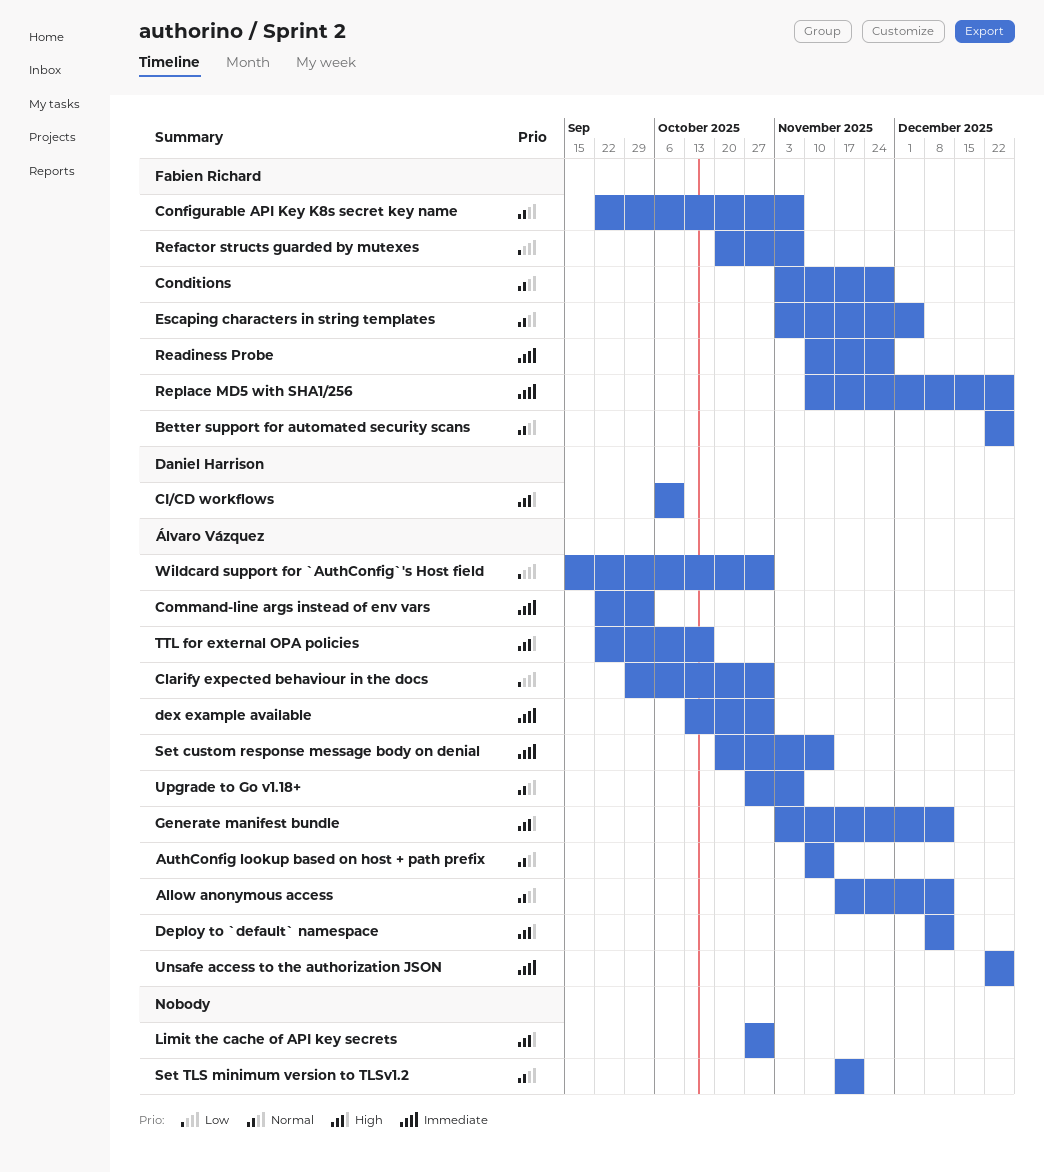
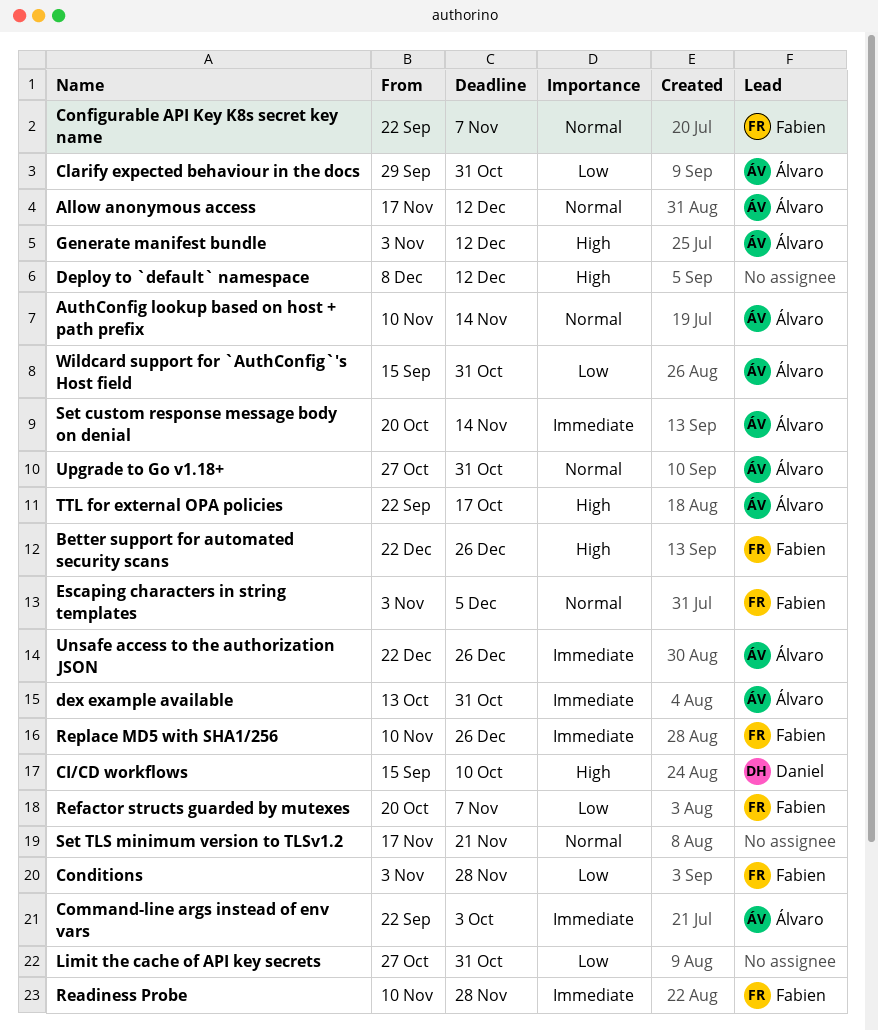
Better support for automated security scans, priority: Normal -> High
CI/CD workflows, start: Oct 6 -> Sep 15
Conditions, priority: Normal -> Low
Deploy to `default` namespace, owner: Álvaro Vázquez -> none
Limit the cache of API key secrets, priority: High -> Low
Upgrade to Go v1.18+, due: Nov 7 -> Oct 31

